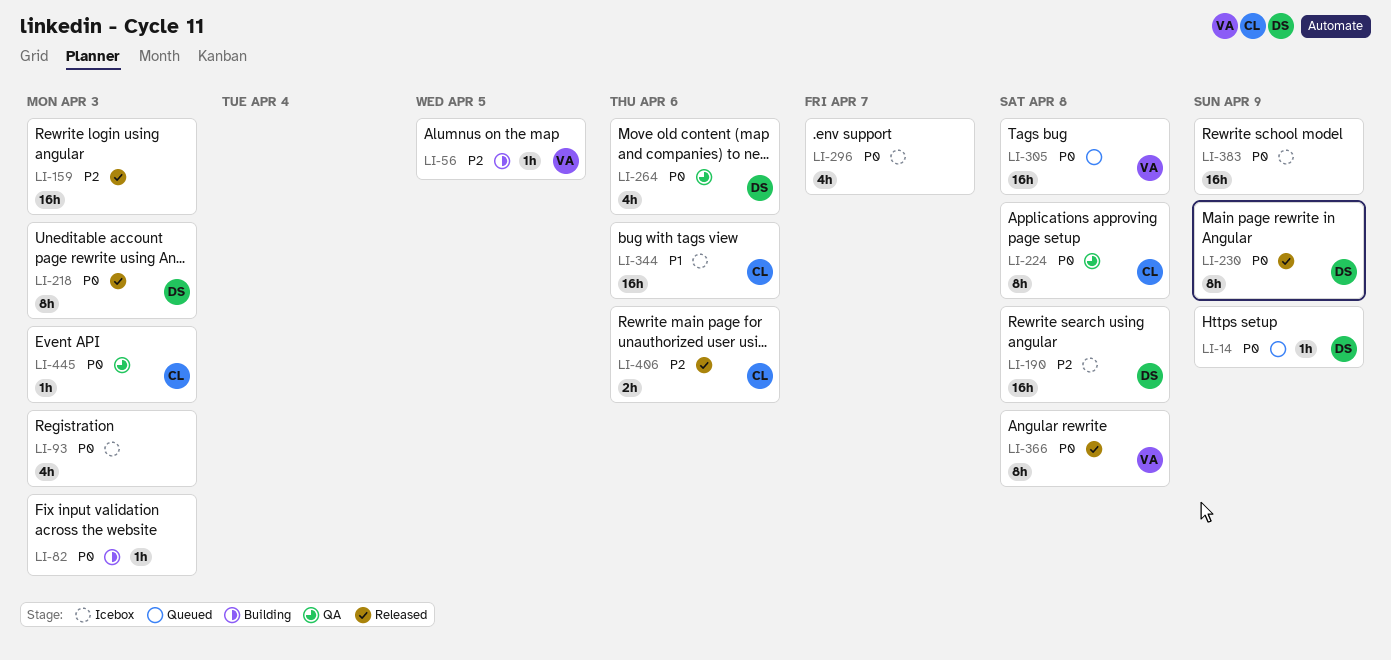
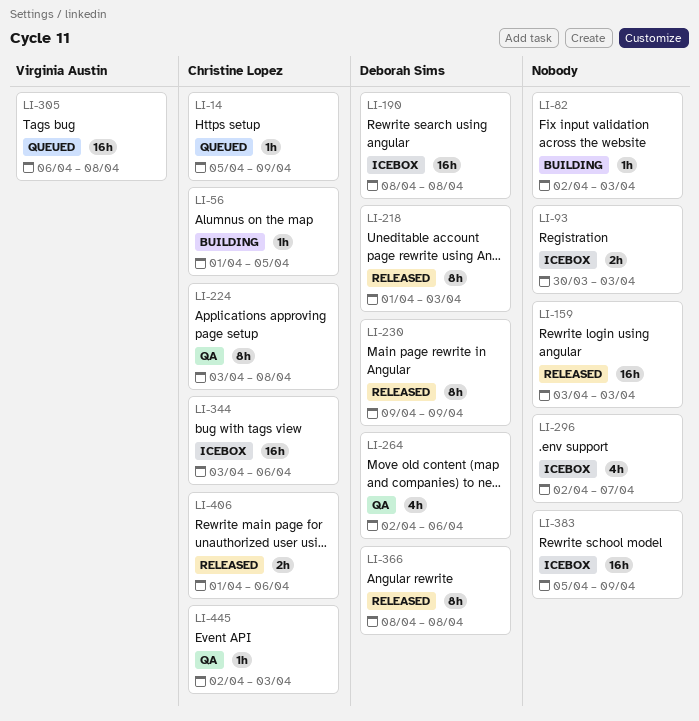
LI-14, owner: Deborah Sims -> Christine Lopez
LI-56, owner: Virginia Austin -> Christine Lopez
LI-93, estimate: 4h -> 2h
LI-366, owner: Virginia Austin -> Deborah Sims

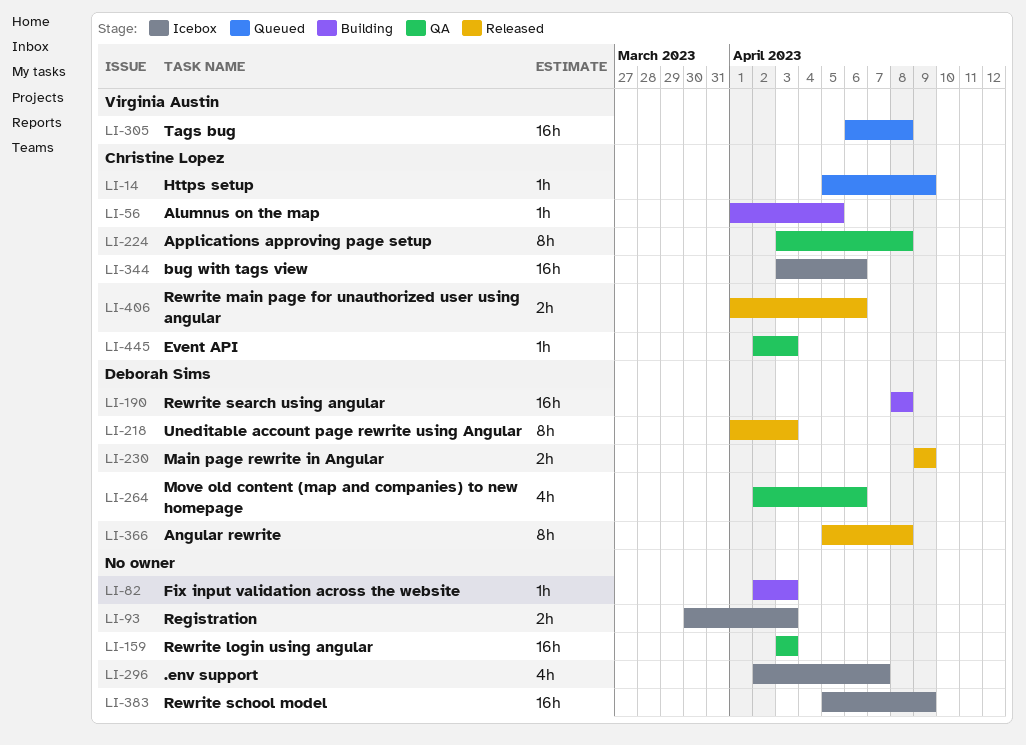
LI-159, status: Released -> QA
LI-190, status: Icebox -> Building
LI-230, estimate: 8h -> 2h
LI-366, start: Apr 8 -> Apr 5

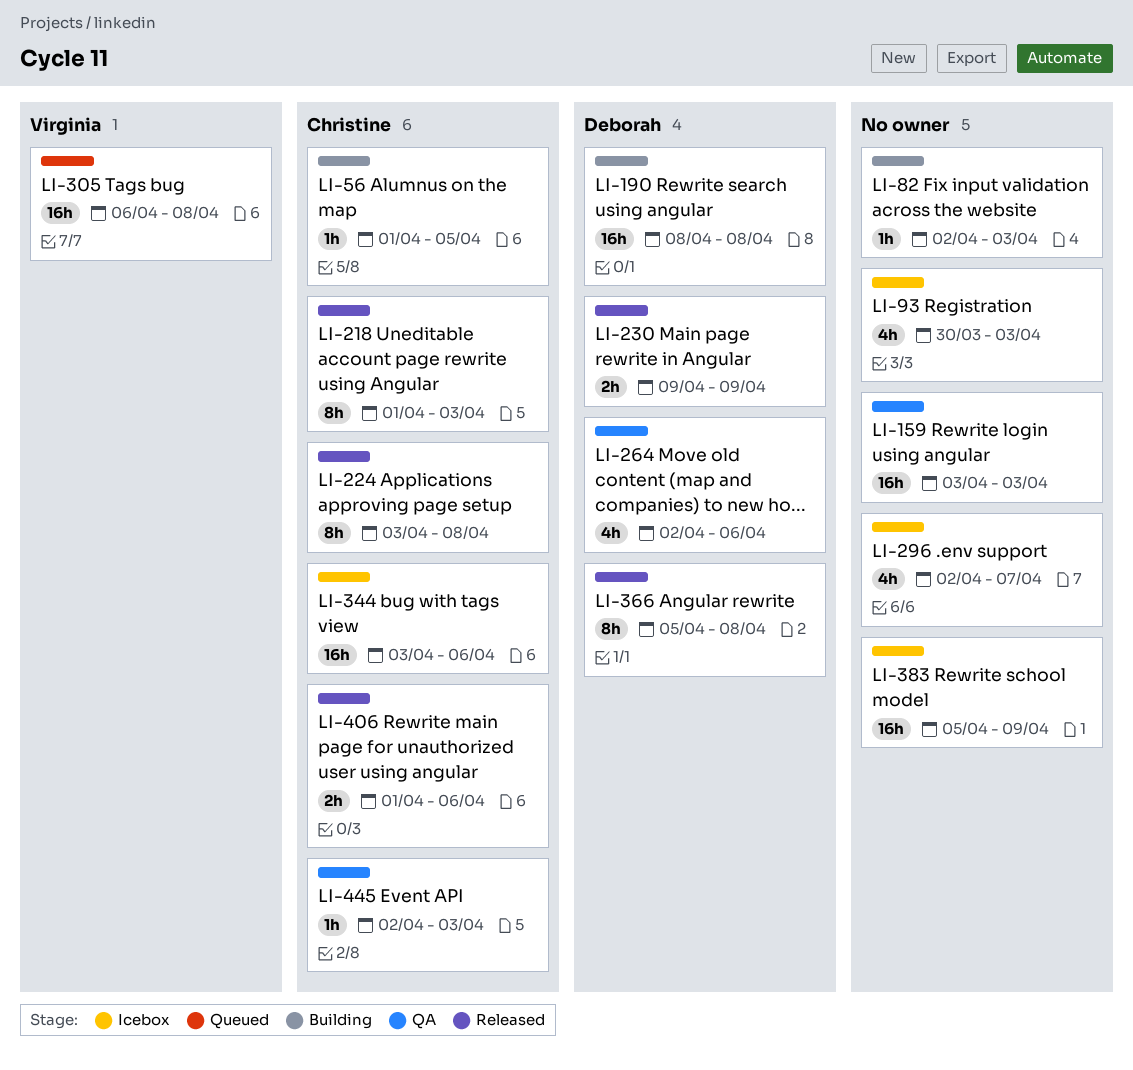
LI-14: present -> none
LI-93, estimate: 2h -> 4h
LI-218, owner: Deborah Sims -> Christine Lopez
LI-224, status: QA -> Released

